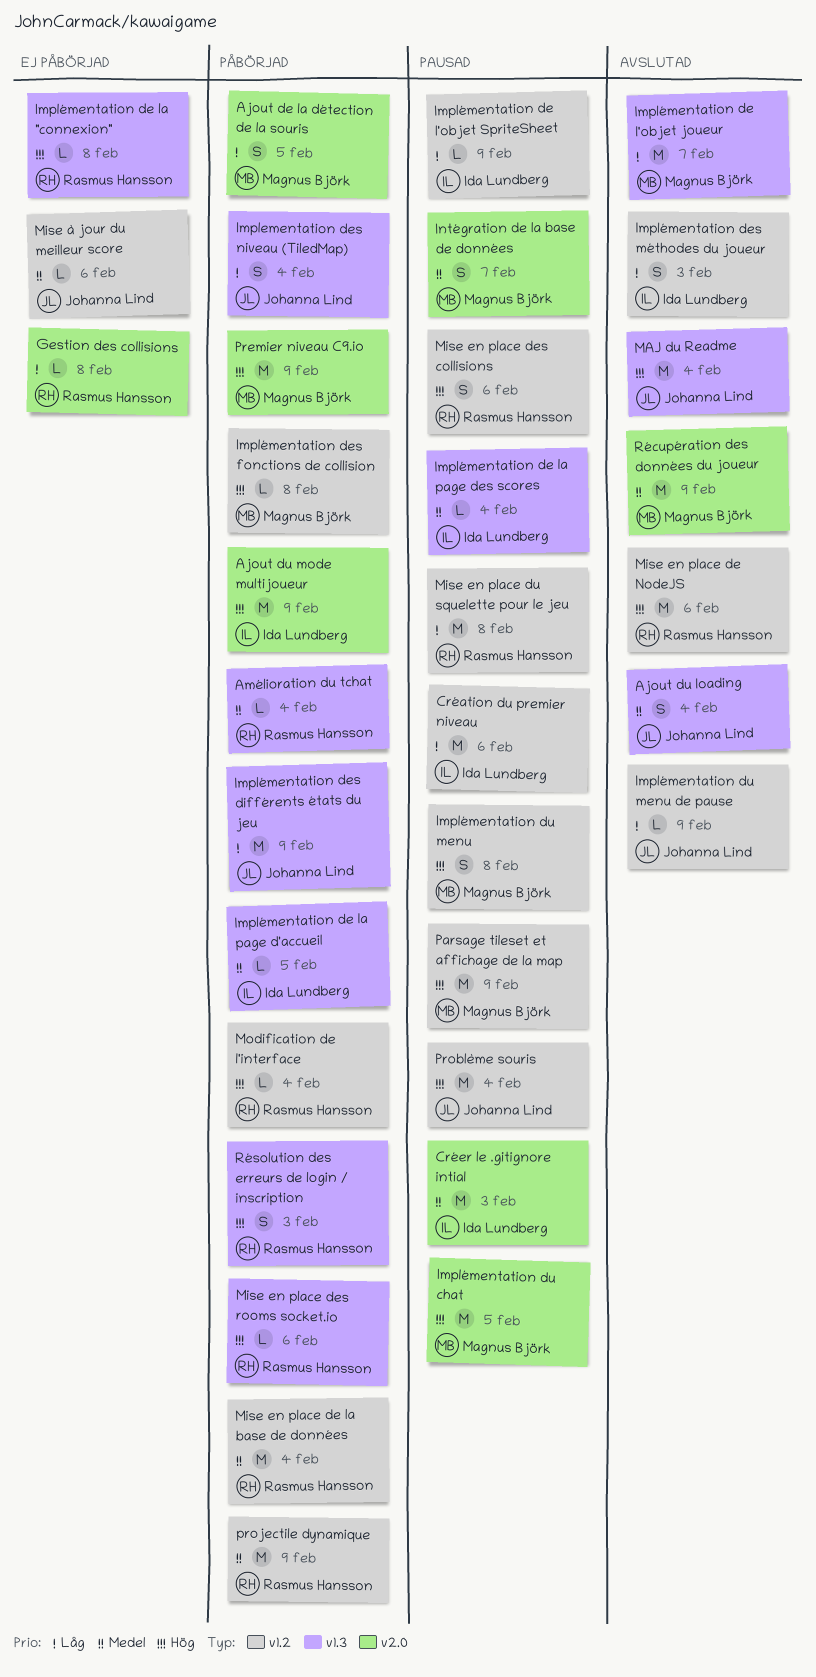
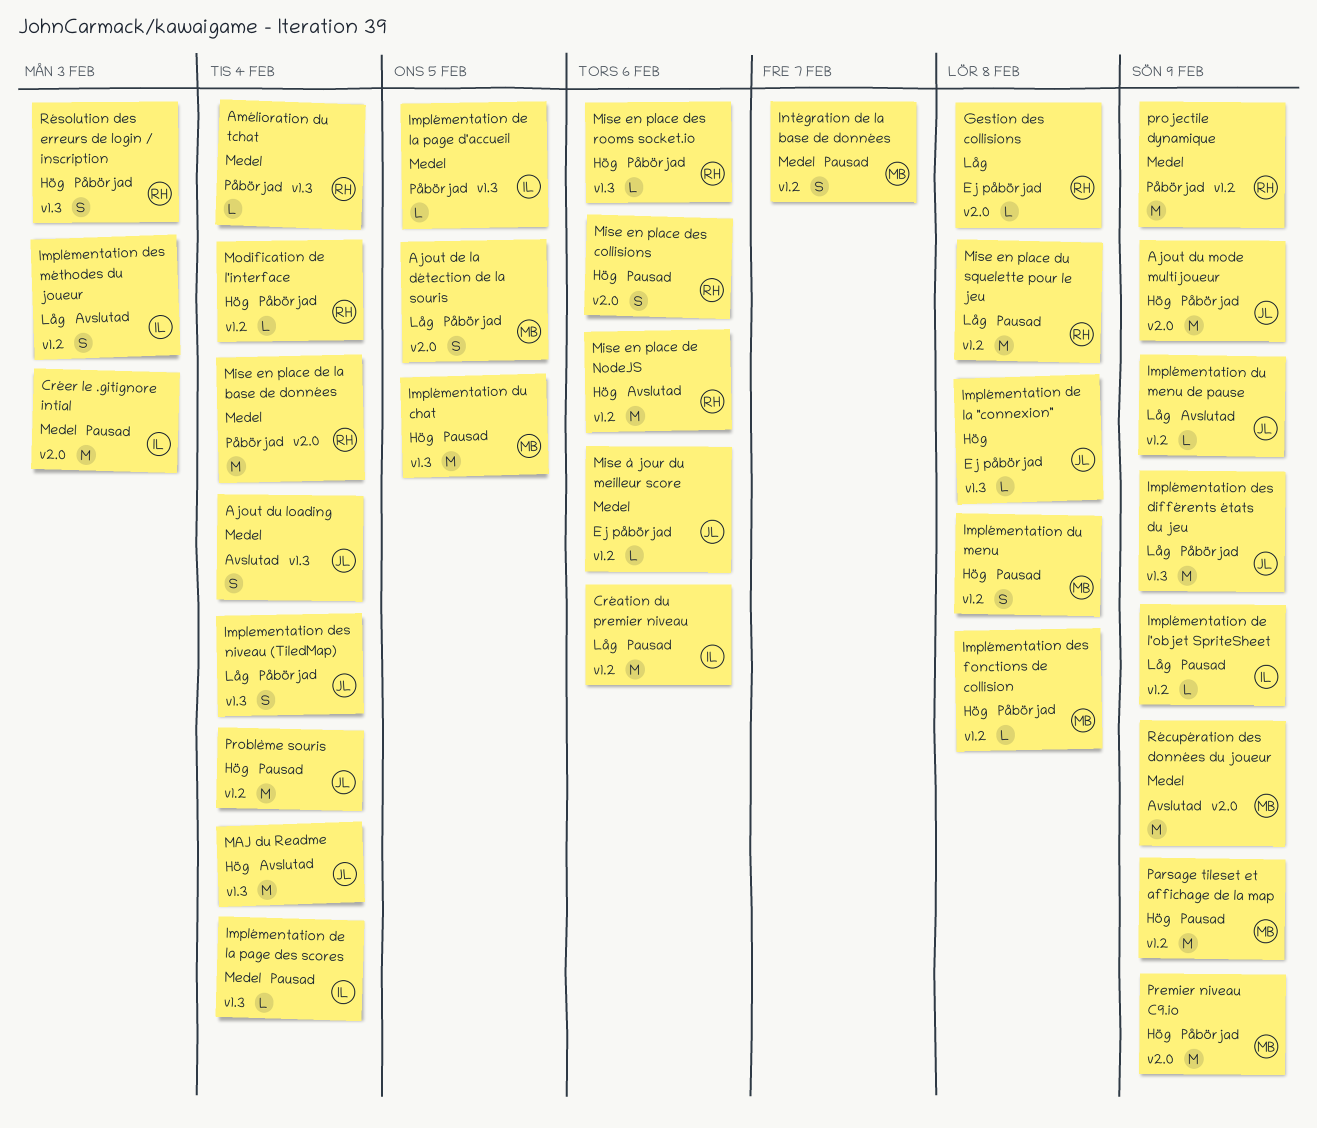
Ajout du mode multijoueur, owner: Ida Lundberg -> Johanna Lind
Implémentation de l'objet joueur: present -> none
Implémentation de la "connexion", owner: Rasmus Hansson -> Johanna Lind
Implémentation du chat, label: v2.0 -> v1.3
Intégration de la base de données, label: v2.0 -> v1.2
Mise en place de la base de données, label: v1.2 -> v2.0
Mise en place des collisions, label: v1.2 -> v2.0

